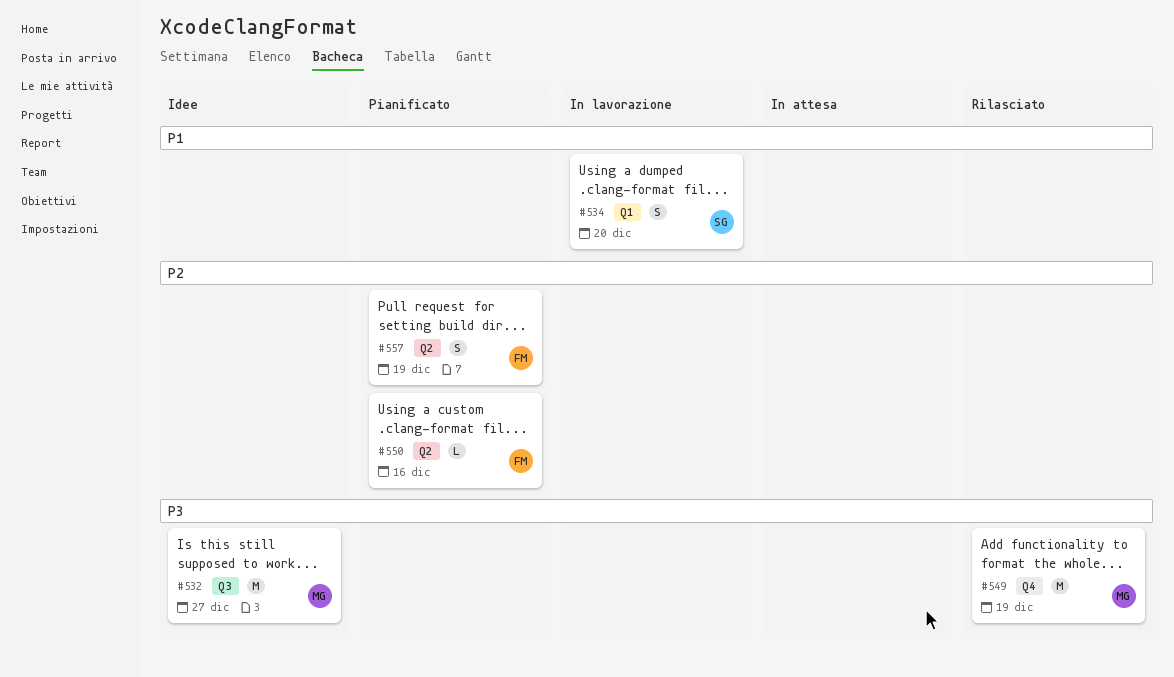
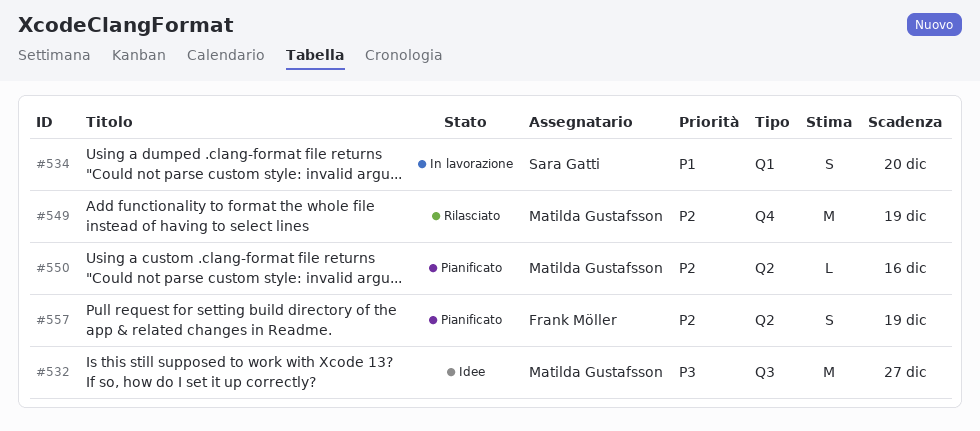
#549, priority: P3 -> P2
#550, owner: Frank Möller -> Matilda Gustafsson

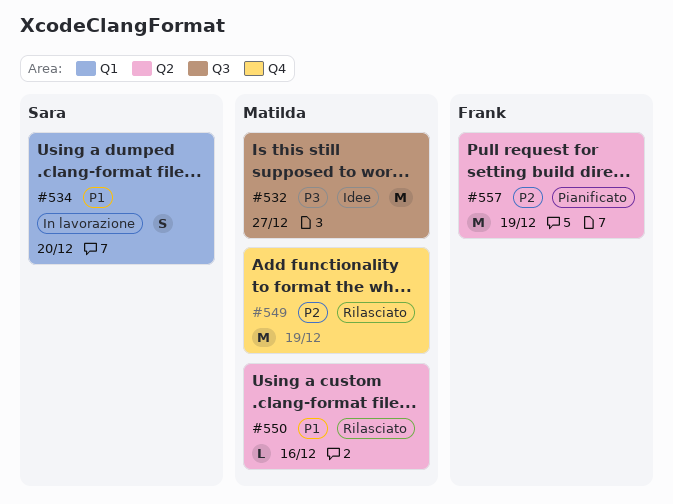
#550, status: Pianificato -> Rilasciato
#550, priority: P2 -> P1
#557, estimate: S -> M

